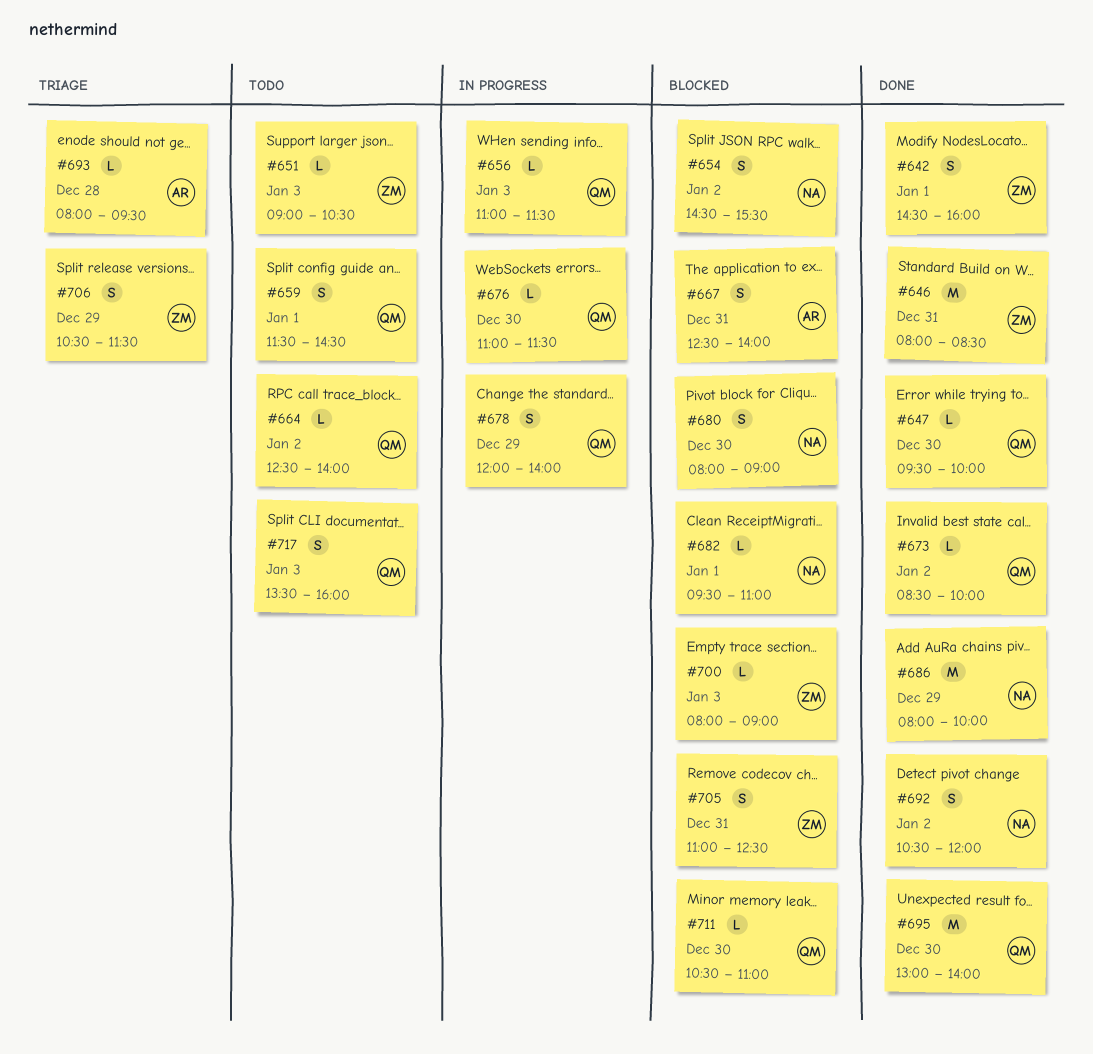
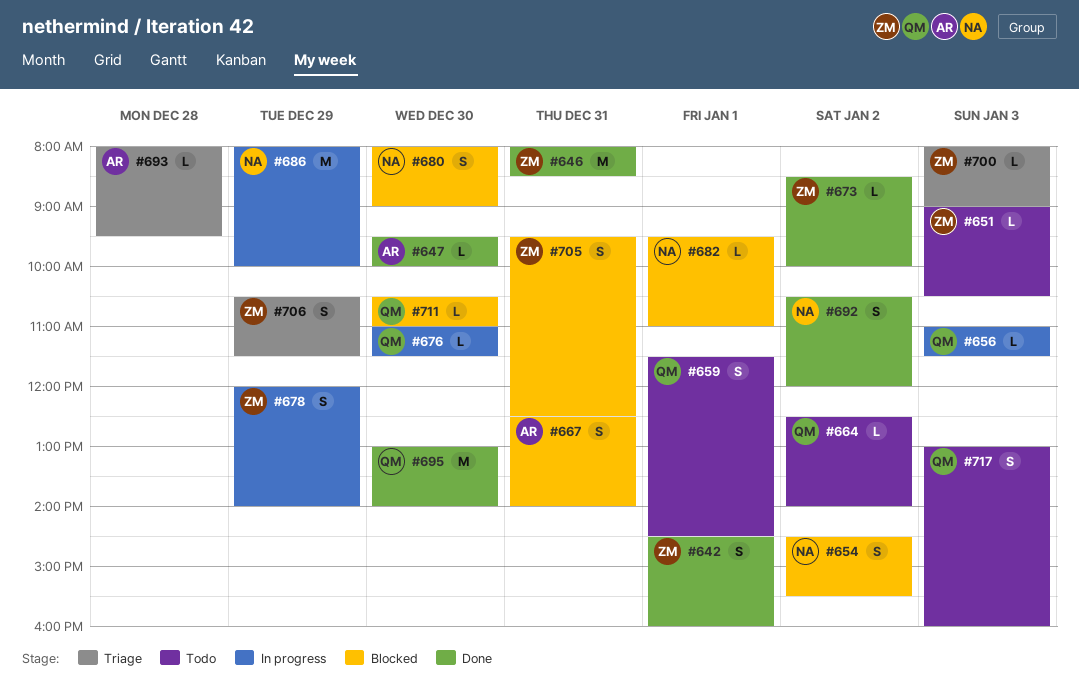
#647, owner: QM -> AR
#673, owner: QM -> ZM
#678, owner: QM -> ZM
#686, status: Done -> In progress
#700, status: Blocked -> Triage
#705, begins: 11:00 -> 09:30
#717, begins: 13:30 -> 13:00

